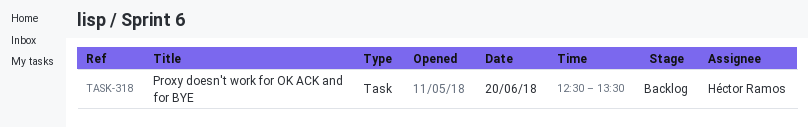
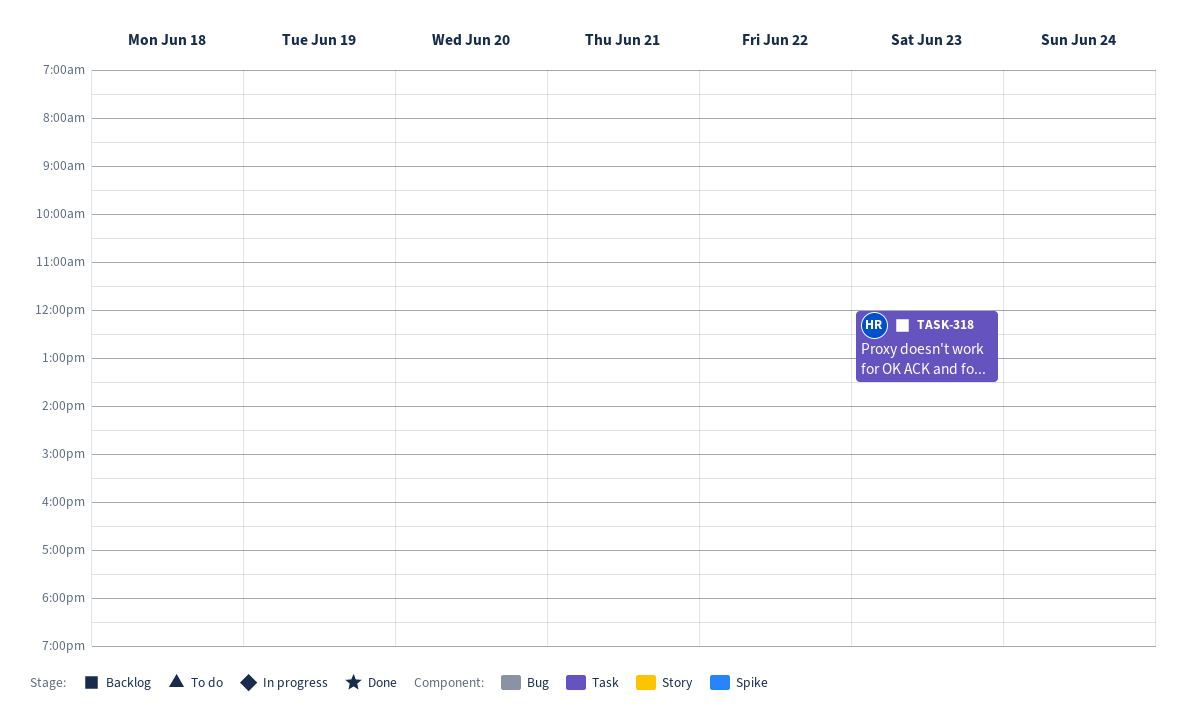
TASK-318, day: Jun 20 -> Jun 23
TASK-318, begins: 12:30 -> 12:00

